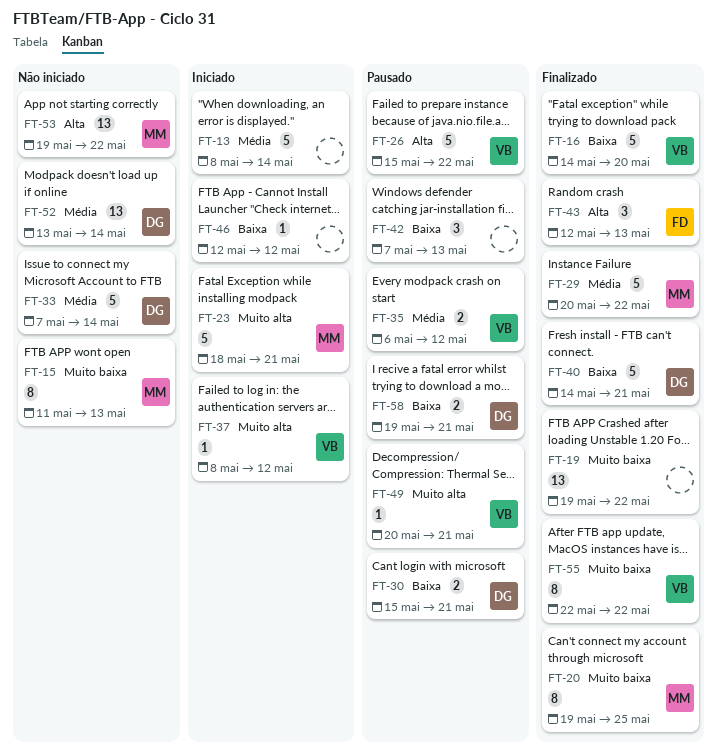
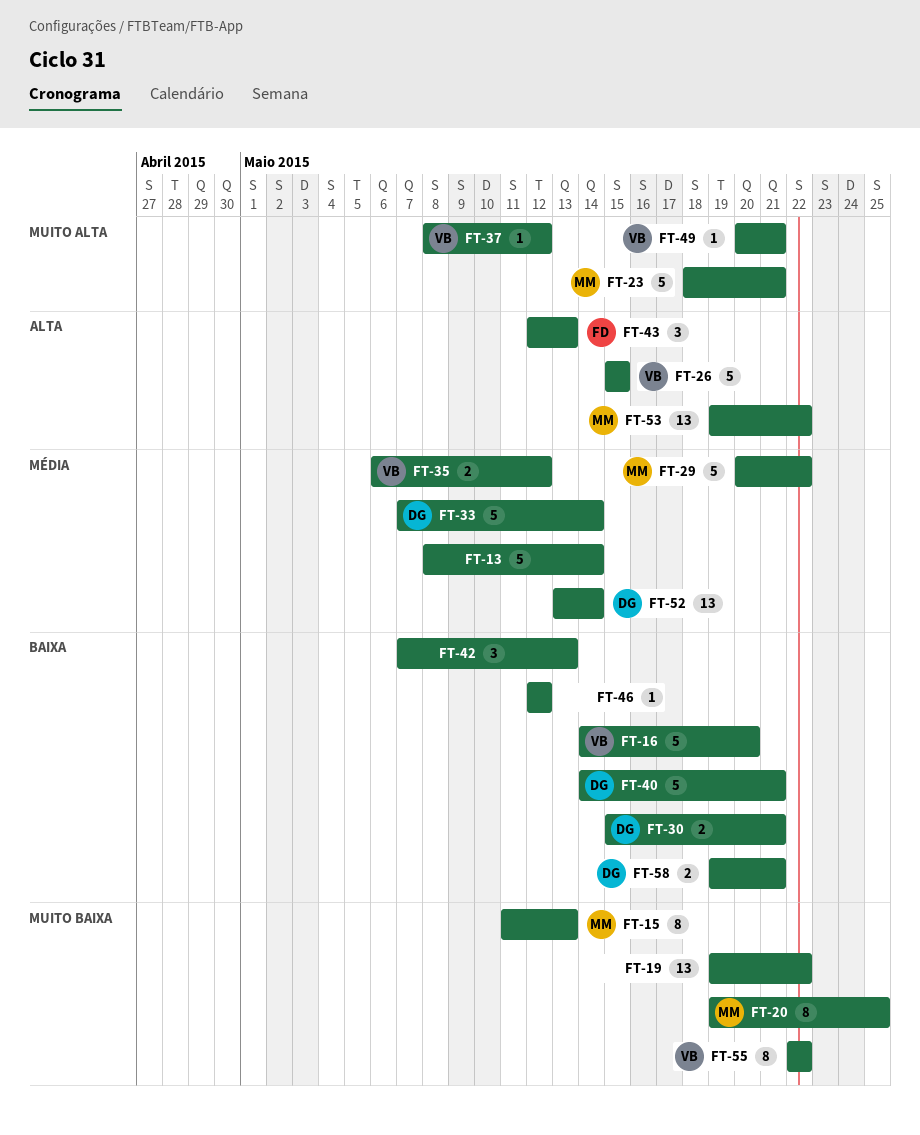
FT-26, due: May 22 -> May 15

